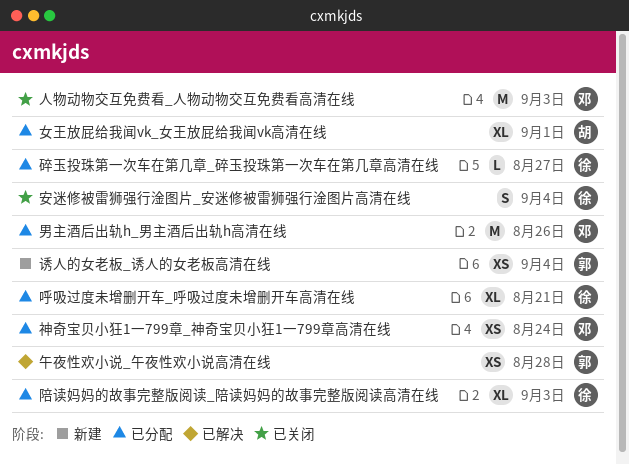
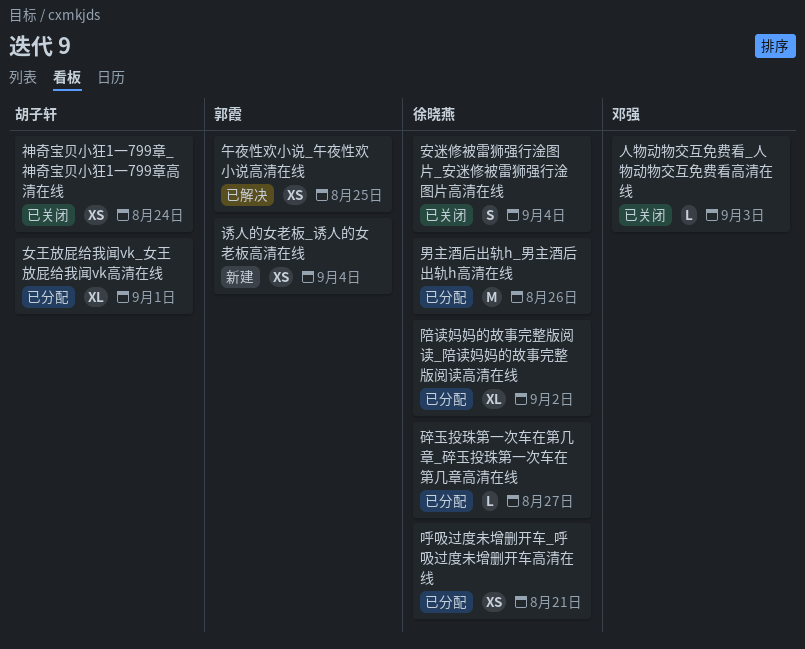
人物动物交互免费看_人物动物交互免费看高清在线, estimate: M -> L
午夜性欢小说_午夜性欢小说高清在线, due: Aug 28 -> Aug 25
呼吸过度未增删开车_呼吸过度未增删开车高清在线, estimate: XL -> XS
男主酒后出轨h_男主酒后出轨h高清在线, owner: 邓强 -> 徐晓燕
神奇宝贝小狂1一799章_神奇宝贝小狂1一799章高清在线, status: 已分配 -> 已关闭
神奇宝贝小狂1一799章_神奇宝贝小狂1一799章高清在线, owner: 邓强 -> 胡子轩
陪读妈妈的故事完整版阅读_陪读妈妈的故事完整版阅读高清在线, due: Sep 3 -> Sep 2

